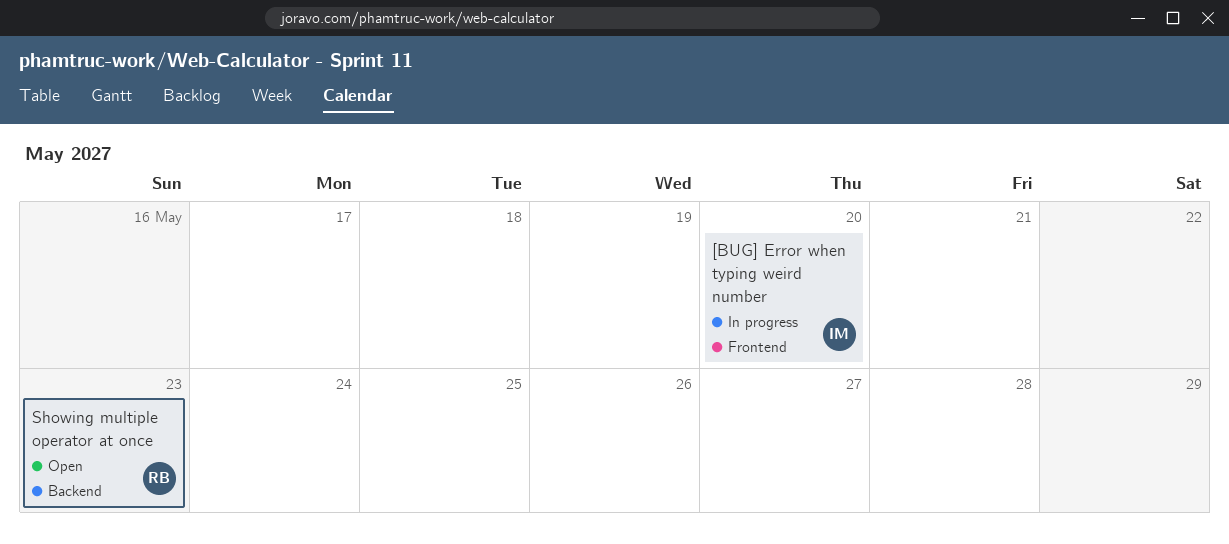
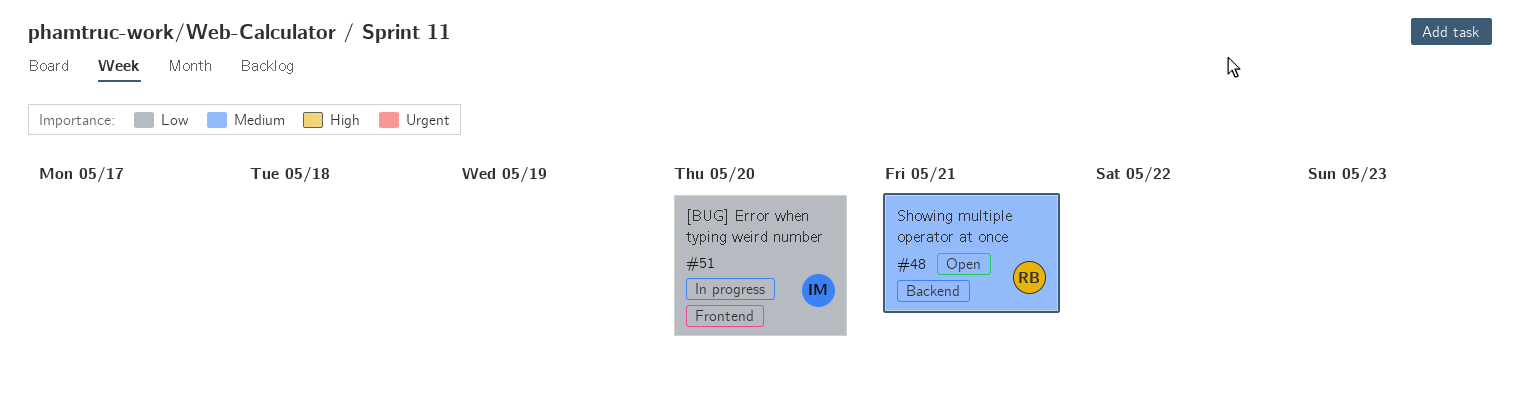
Showing multiple operator at once, due: May 23 -> May 21

